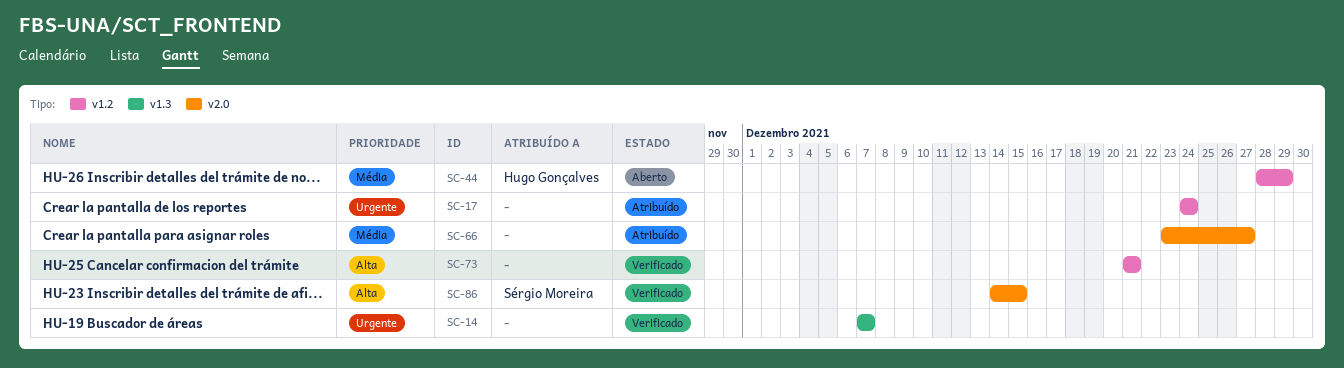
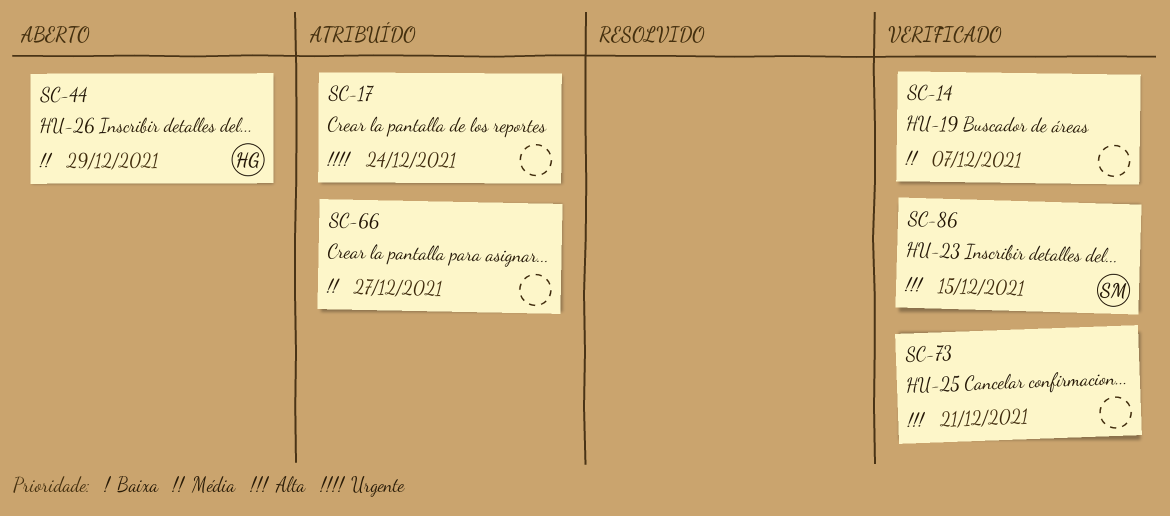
SC-14, priority: Urgente -> Média

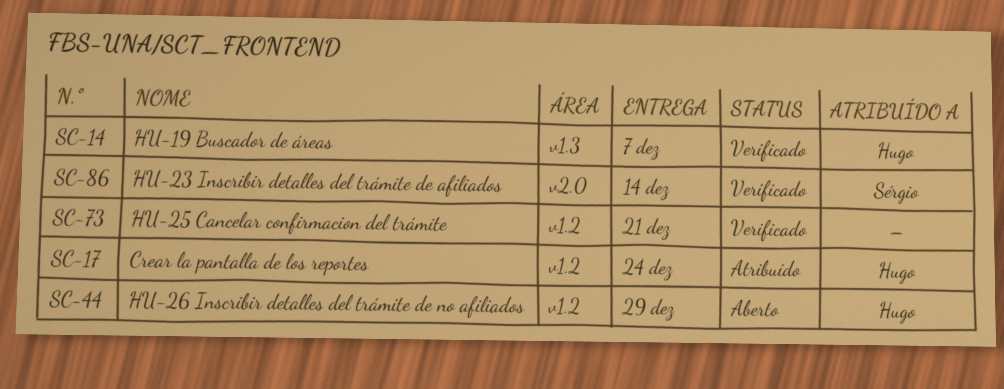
SC-14, owner: none -> Hugo
SC-17, owner: none -> Hugo
SC-66: present -> none
SC-86, due: Dec 15 -> Dec 14

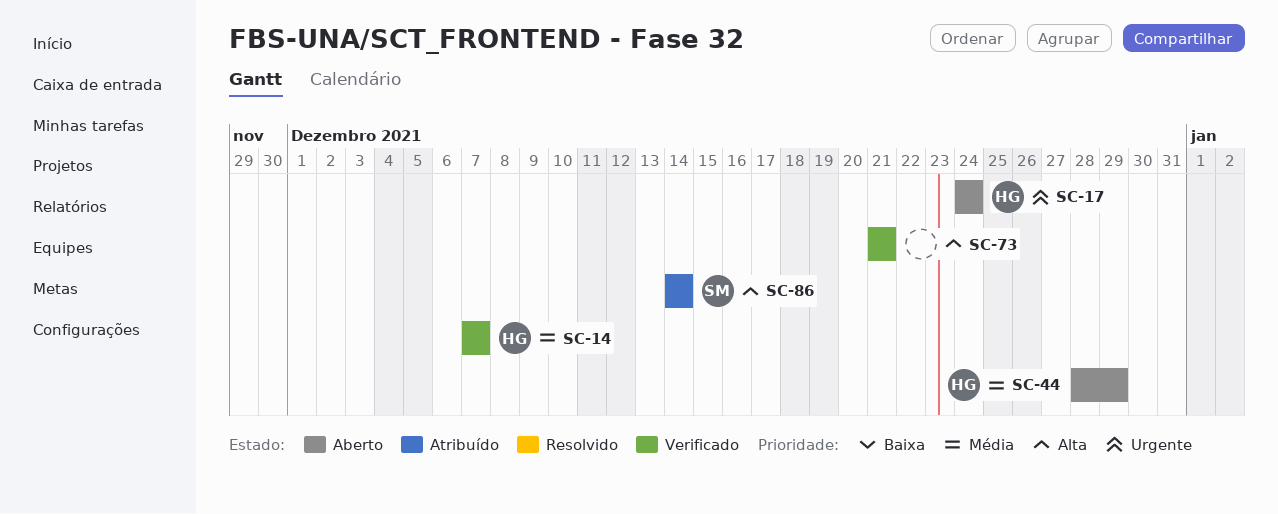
SC-17, status: Atribuído -> Aberto
SC-86, status: Verificado -> Atribuído

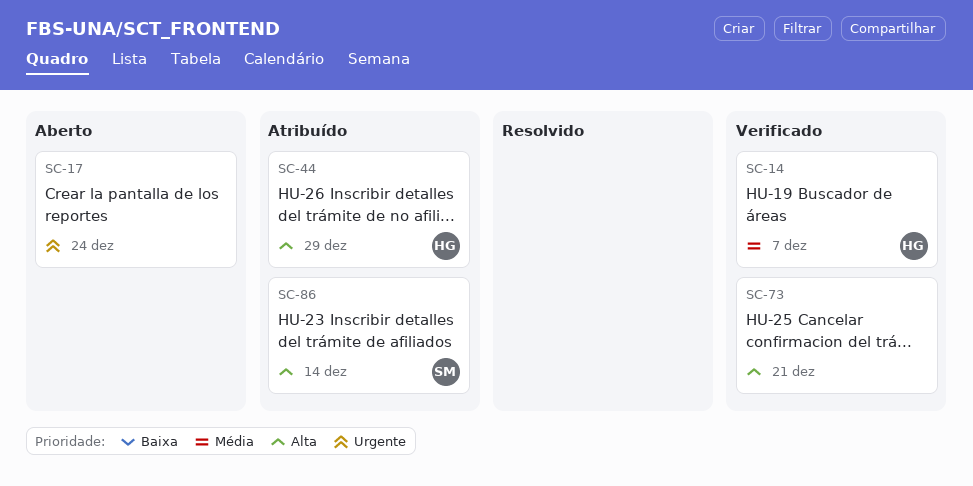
SC-17, owner: HG -> none
SC-44, status: Aberto -> Atribuído
SC-44, priority: Média -> Alta

